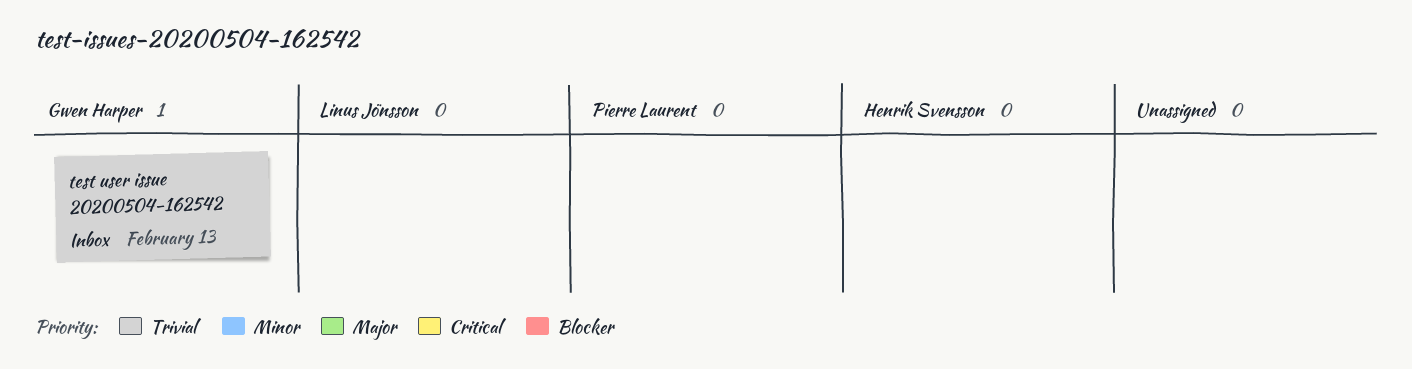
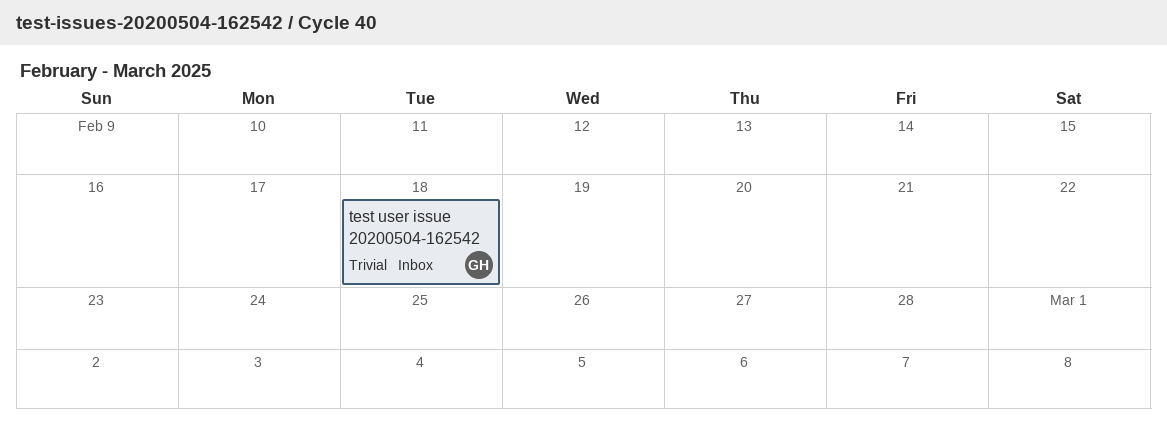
test user issue 20200504-162542, due: Feb 13 -> Feb 18

